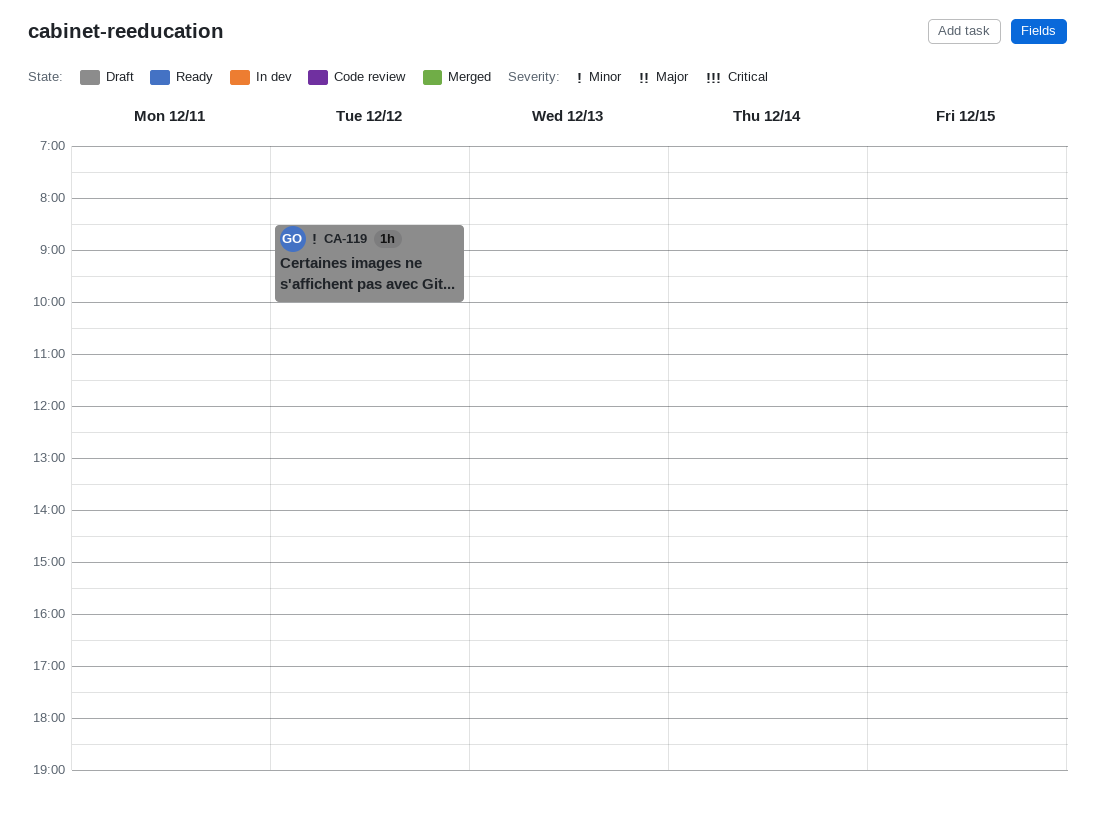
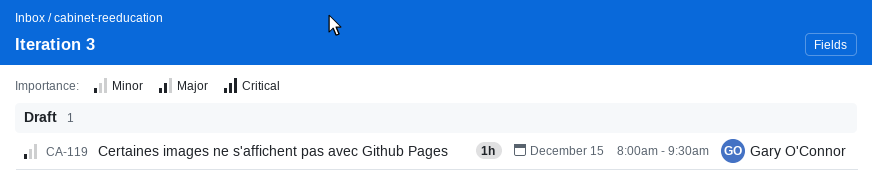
CA-119, day: Dec 12 -> Dec 15
CA-119, begins: 08:30 -> 08:00
CA-119, ends: 10:00 -> 09:30

